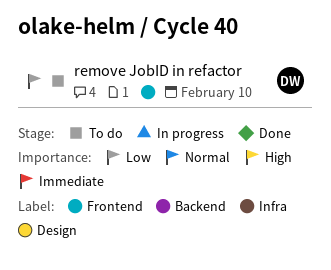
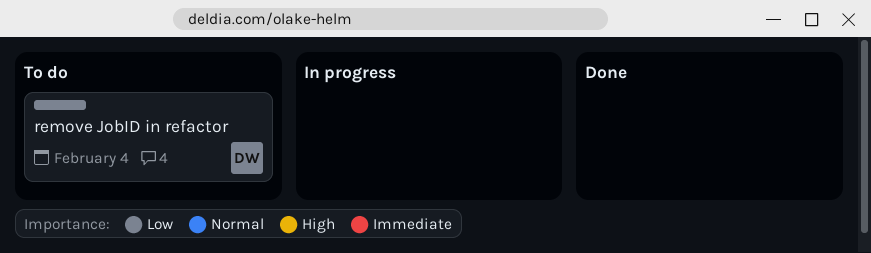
remove JobID in refactor, due: Feb 10 -> Feb 4

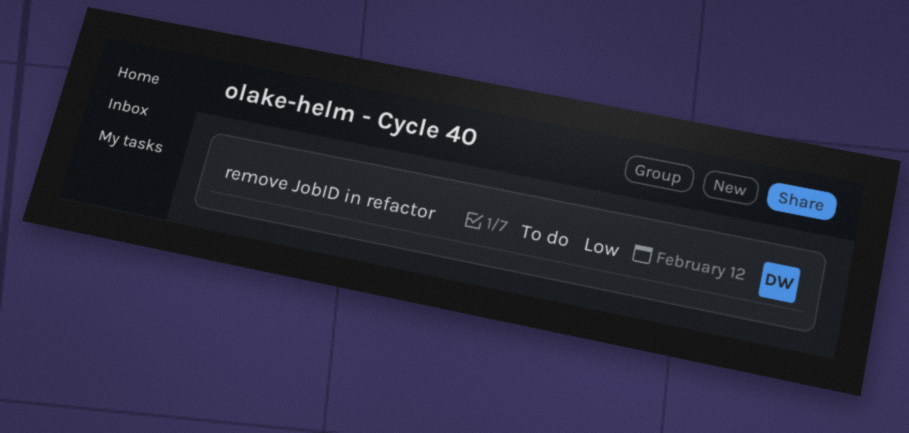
remove JobID in refactor, due: Feb 4 -> Feb 12

